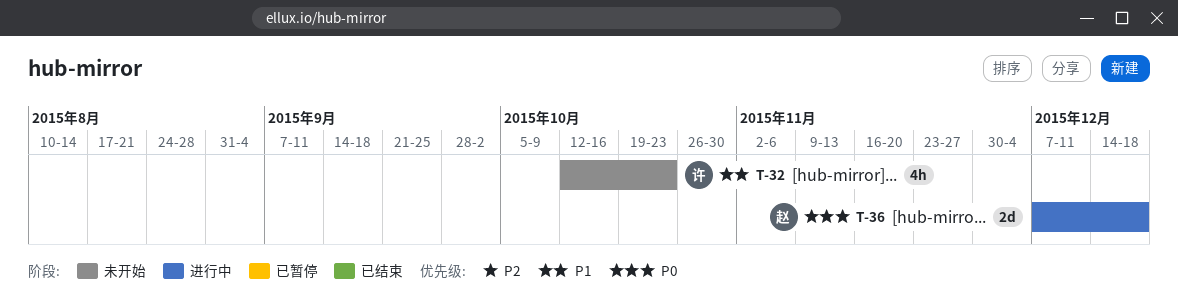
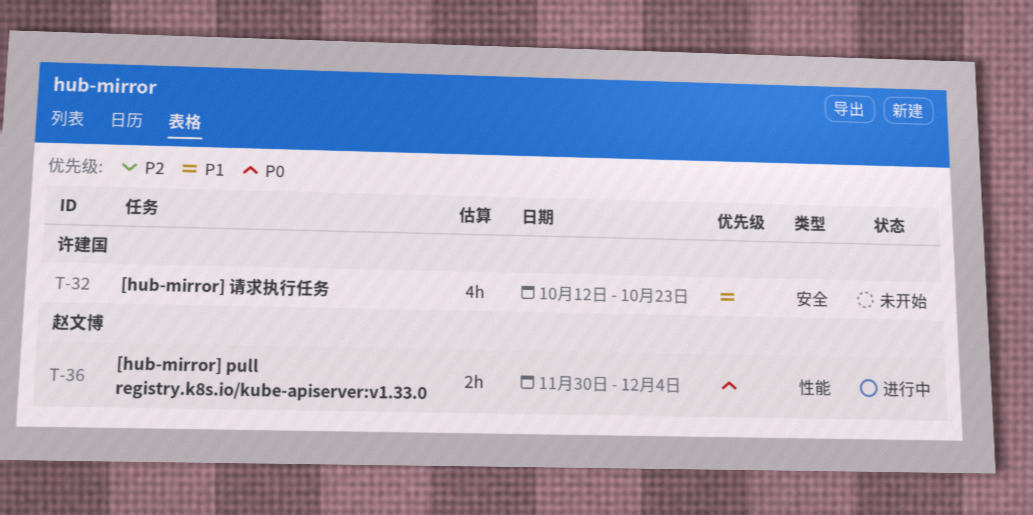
T-36, estimate: 2d -> 2h
T-36, start: Dec 7 -> Nov 30
T-36, due: Dec 18 -> Dec 4

